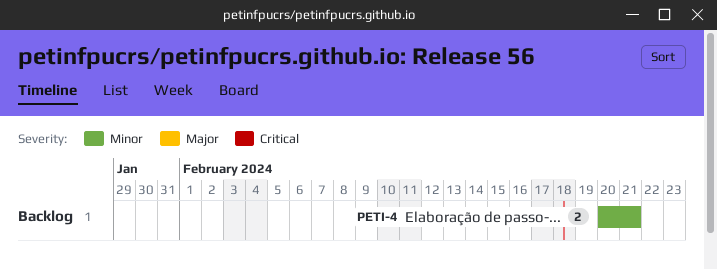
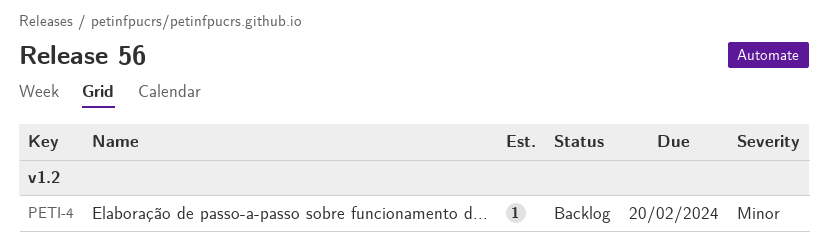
PETI-4, estimate: 2 -> 1
PETI-4, due: Feb 21 -> Feb 20

